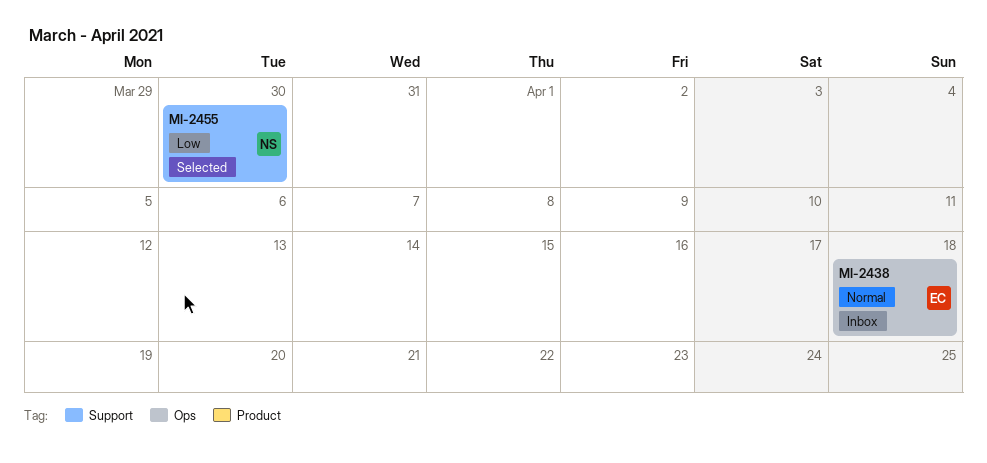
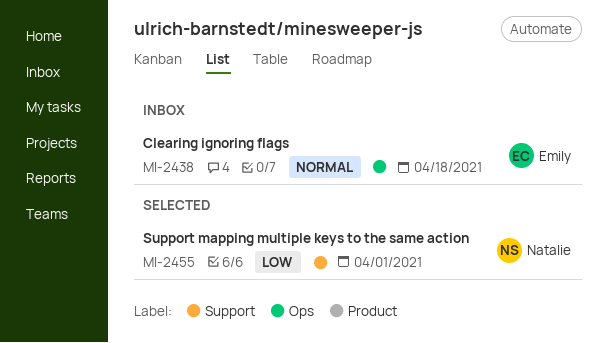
MI-2455, due: Mar 30 -> Apr 1

